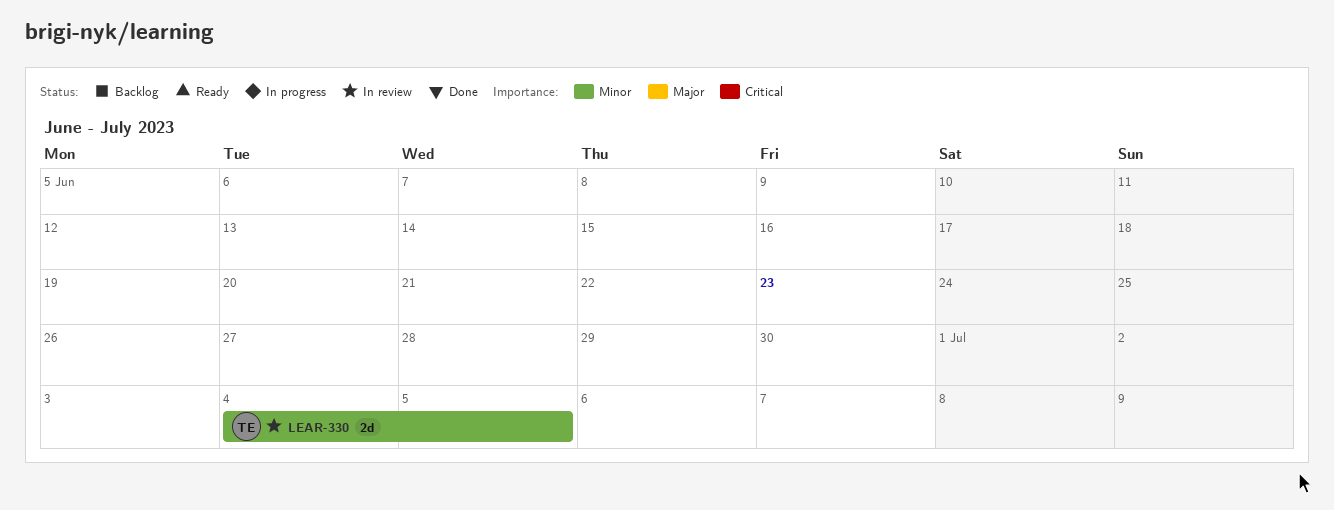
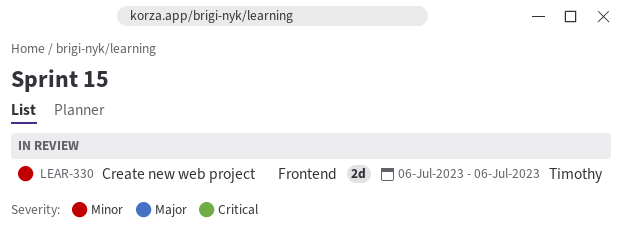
LEAR-330, start: Jul 4 -> Jul 6
LEAR-330, due: Jul 5 -> Jul 6

